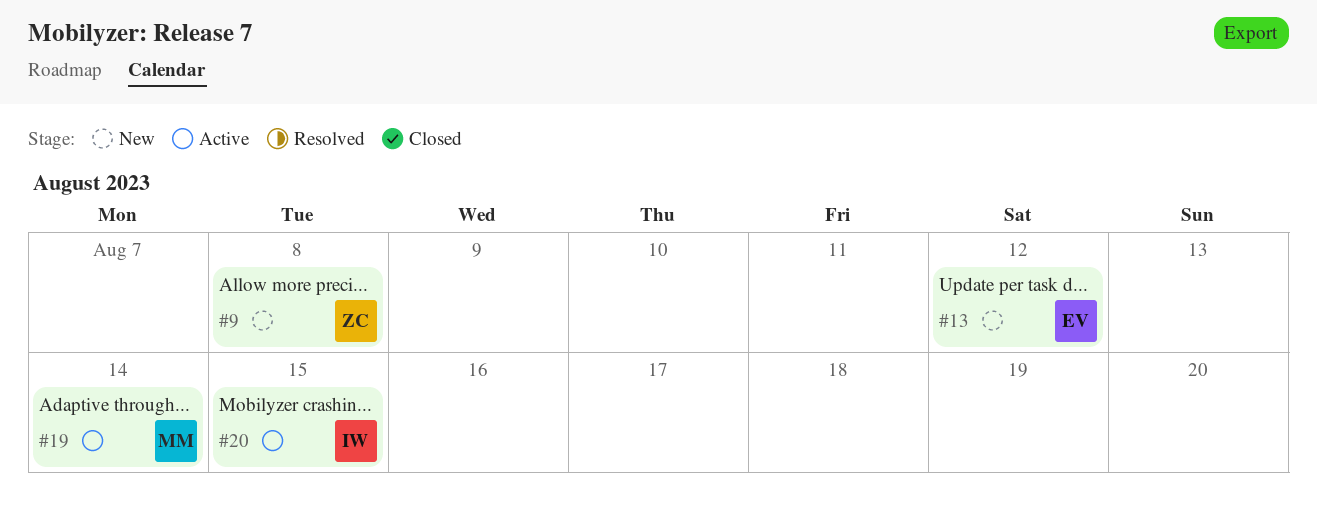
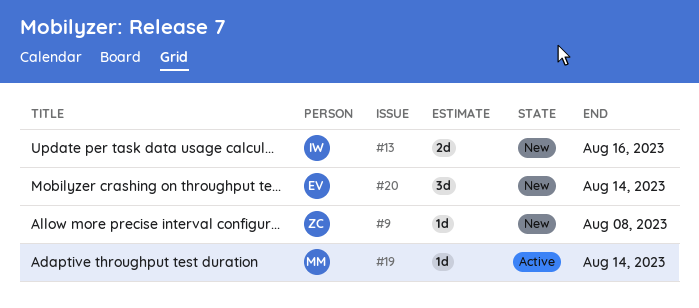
#13, owner: EV -> IW
#13, due: Aug 12 -> Aug 16
#20, status: Active -> New
#20, owner: IW -> EV
#20, due: Aug 15 -> Aug 14

